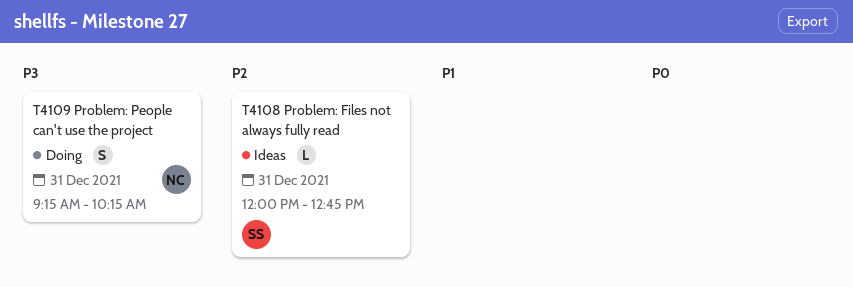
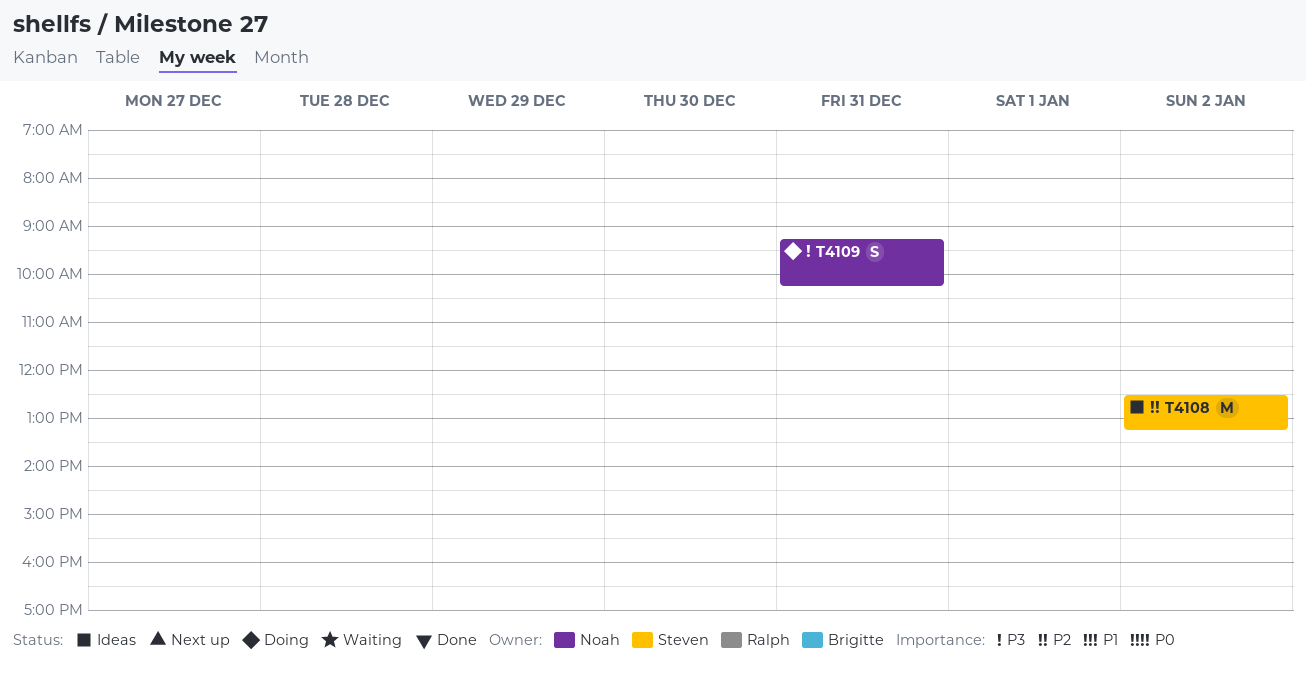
T4108, estimate: L -> M
T4108, day: Dec 31 -> Jan 2
T4108, begins: 12:00 -> 12:30
T4108, ends: 12:45 -> 13:15

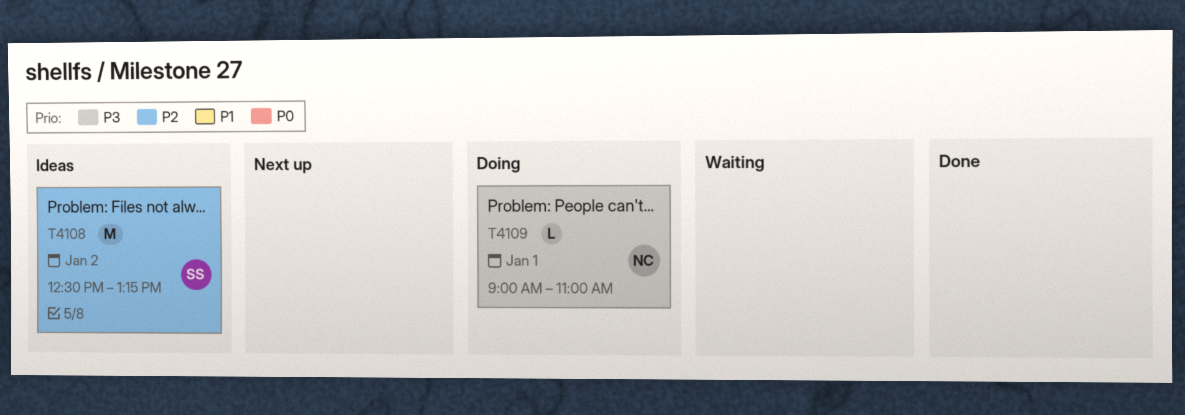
T4109, estimate: S -> L
T4109, day: Dec 31 -> Jan 1
T4109, begins: 09:15 -> 09:00
T4109, ends: 10:15 -> 11:00

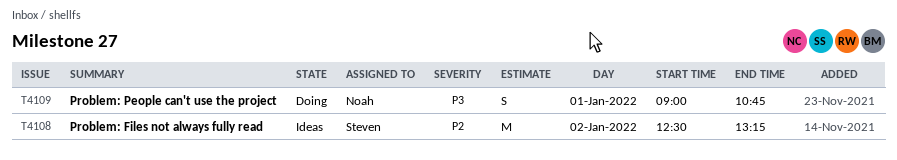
T4109, estimate: L -> S
T4109, ends: 11:00 -> 10:45

